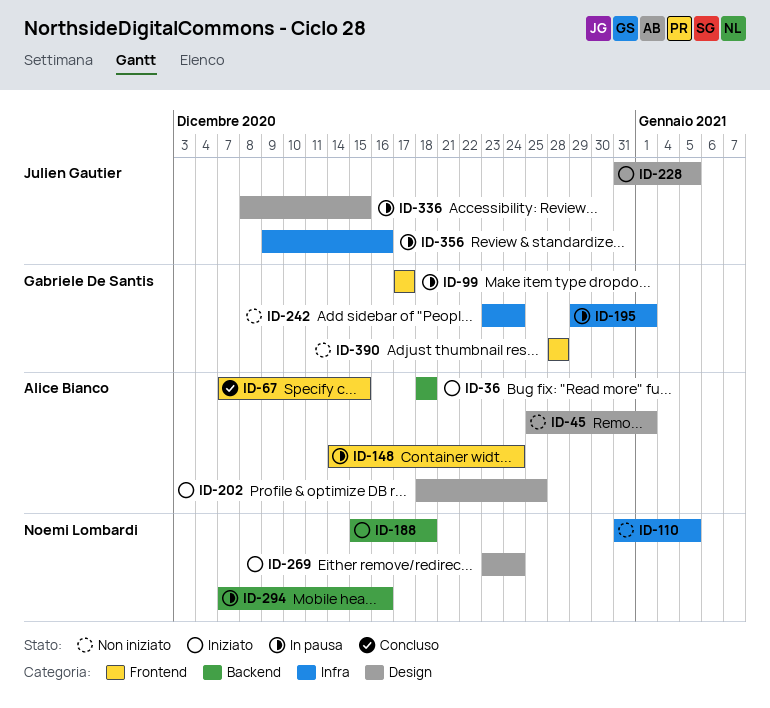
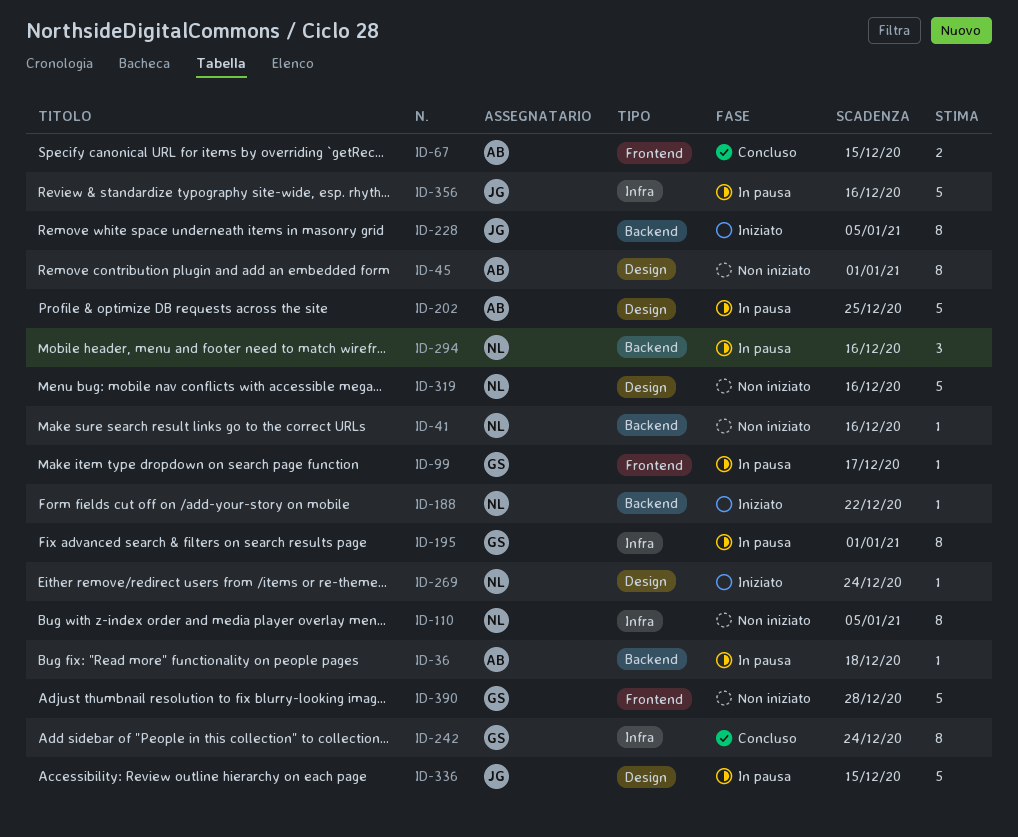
ID-36, status: Iniziato -> In pausa
ID-41: none -> present
ID-148: present -> none
ID-188, due: Dec 18 -> Dec 22
ID-202, status: Iniziato -> In pausa
ID-228, label: Design -> Backend
ID-242, status: Non iniziato -> Concluso
ID-319: none -> present

